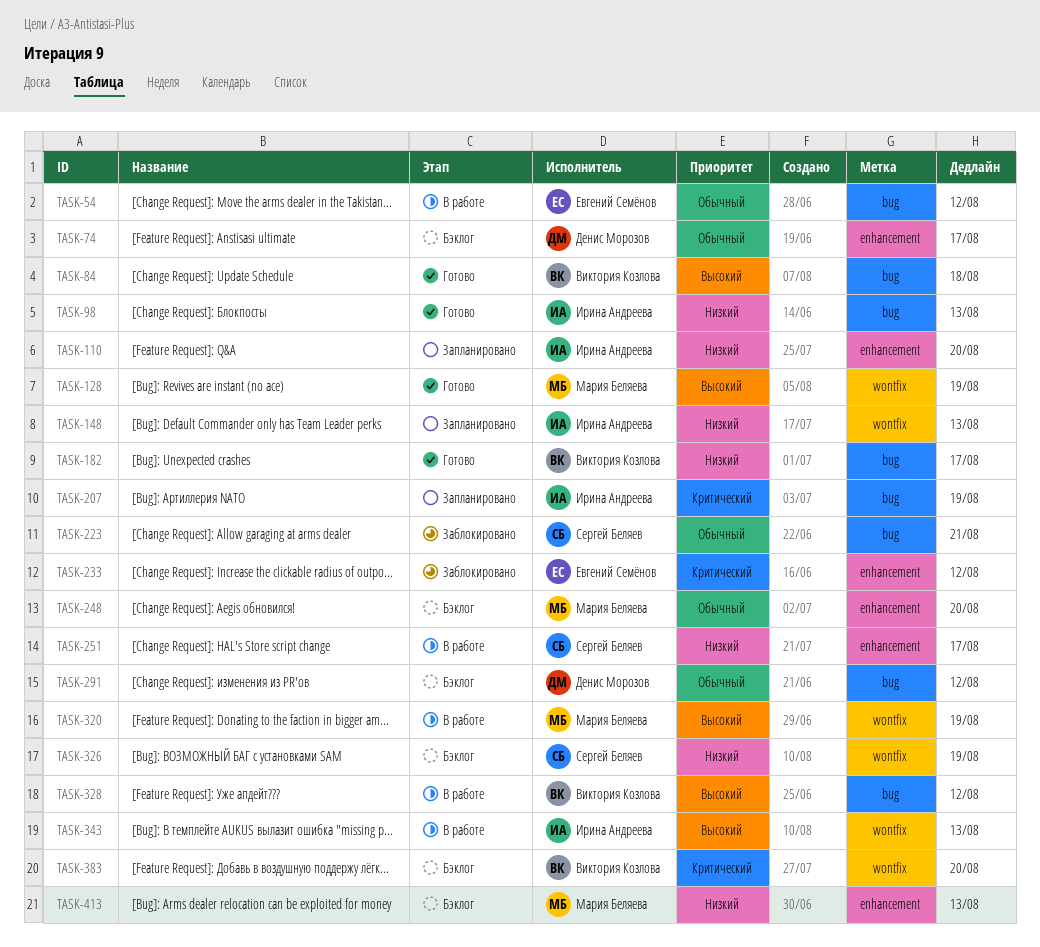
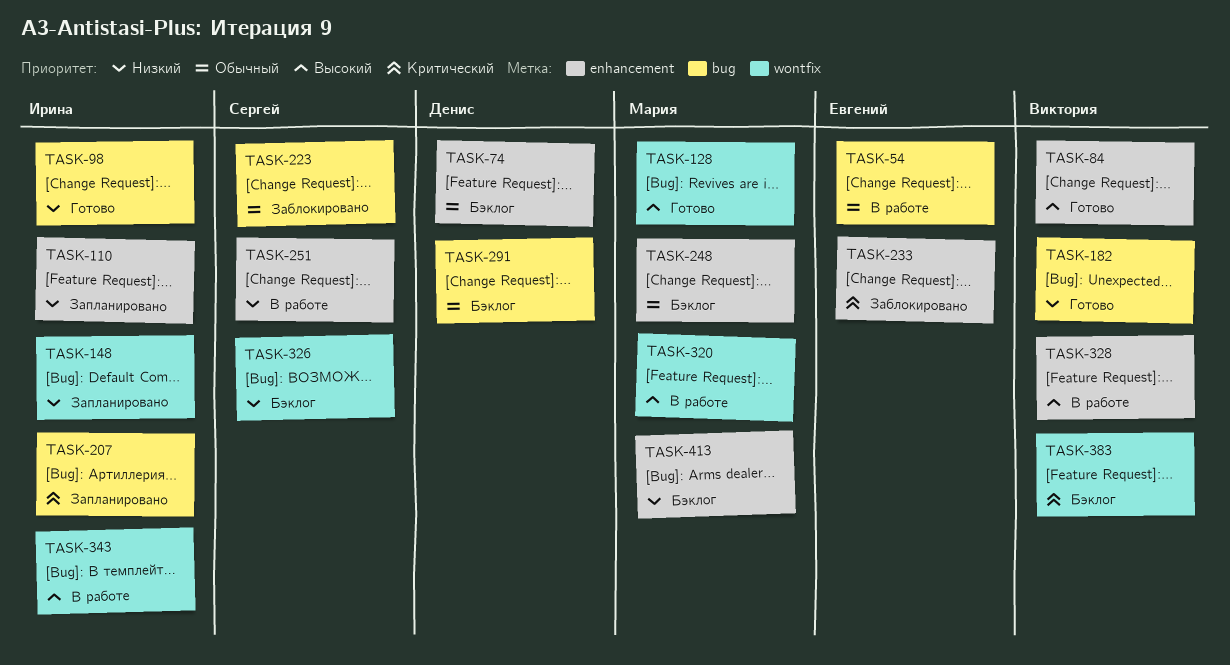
TASK-84, label: bug -> enhancement
TASK-328, label: bug -> enhancement

